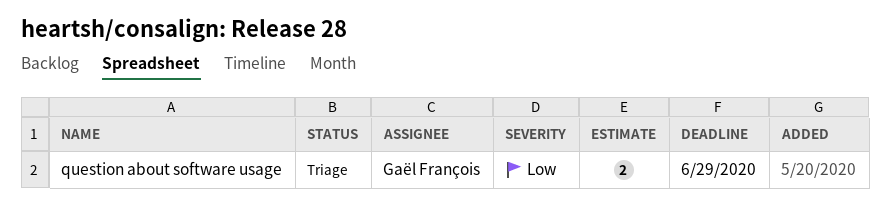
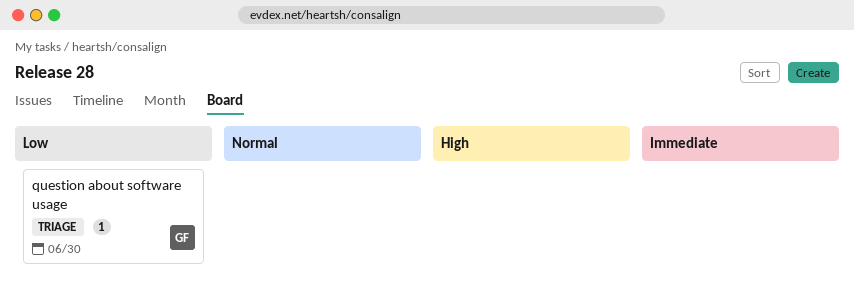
question about software usage, estimate: 2 -> 1
question about software usage, due: Jun 29 -> Jun 30

